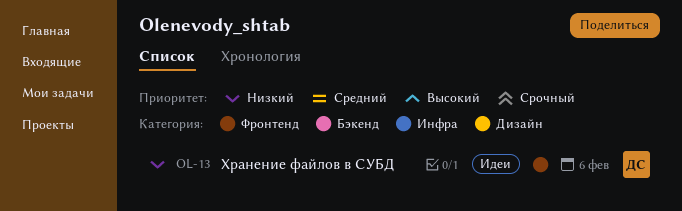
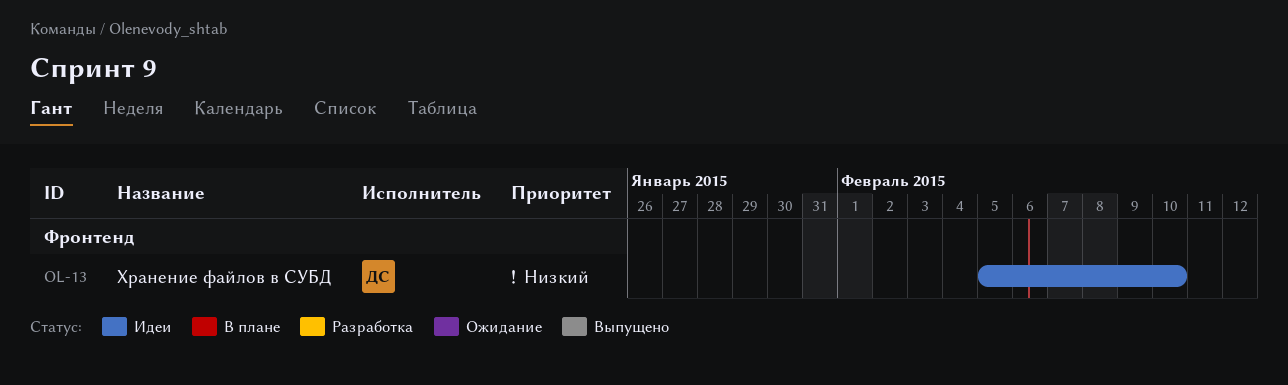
OL-13, due: Feb 6 -> Feb 10

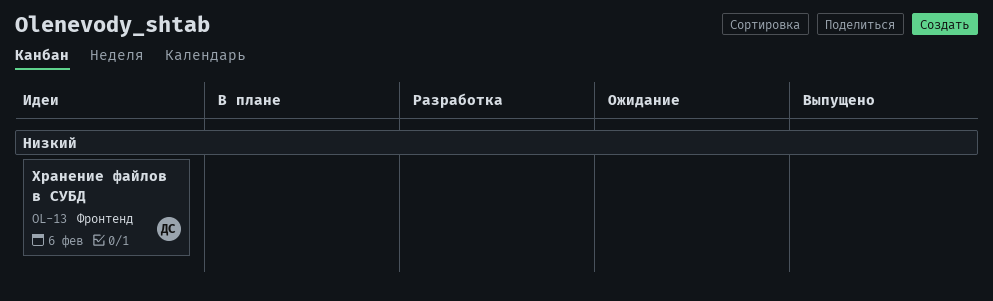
OL-13, due: Feb 10 -> Feb 6

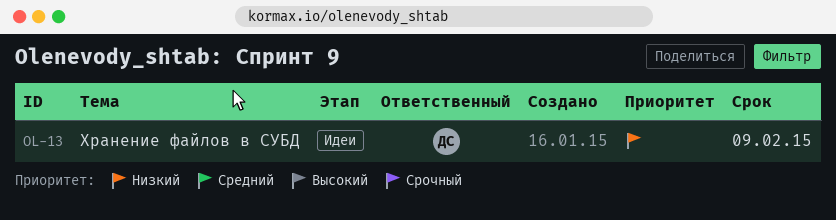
OL-13, due: Feb 6 -> Feb 9

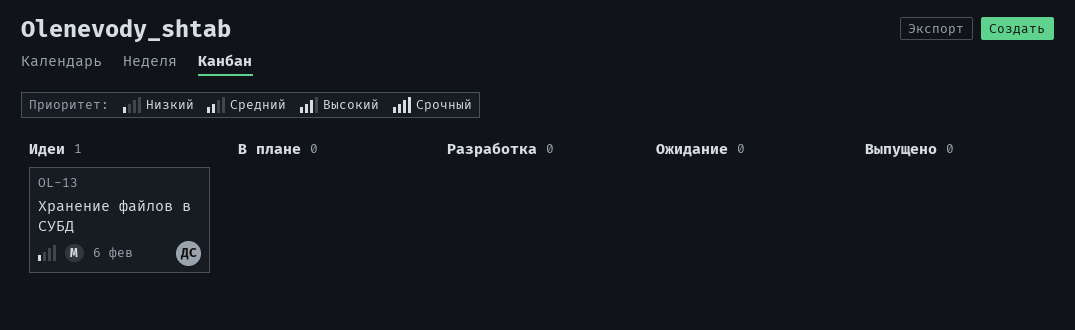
OL-13, due: Feb 9 -> Feb 6

